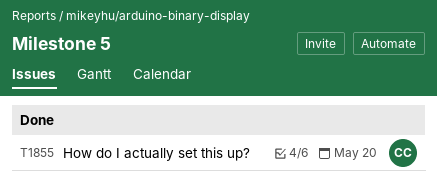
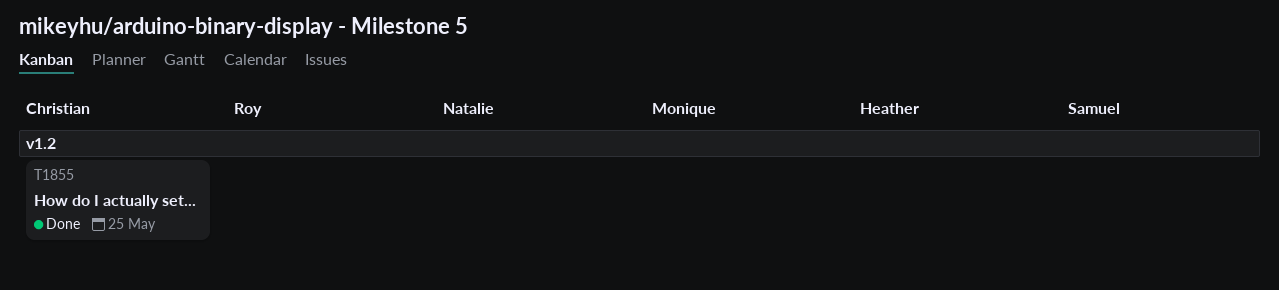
T1855, due: May 20 -> May 25

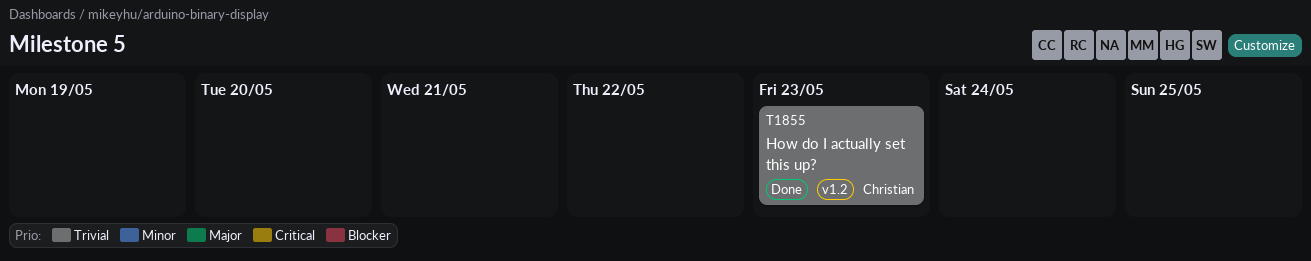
T1855, due: May 25 -> May 23

